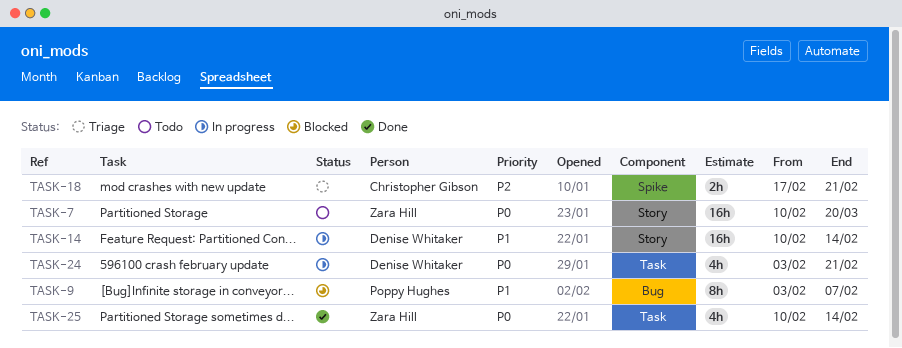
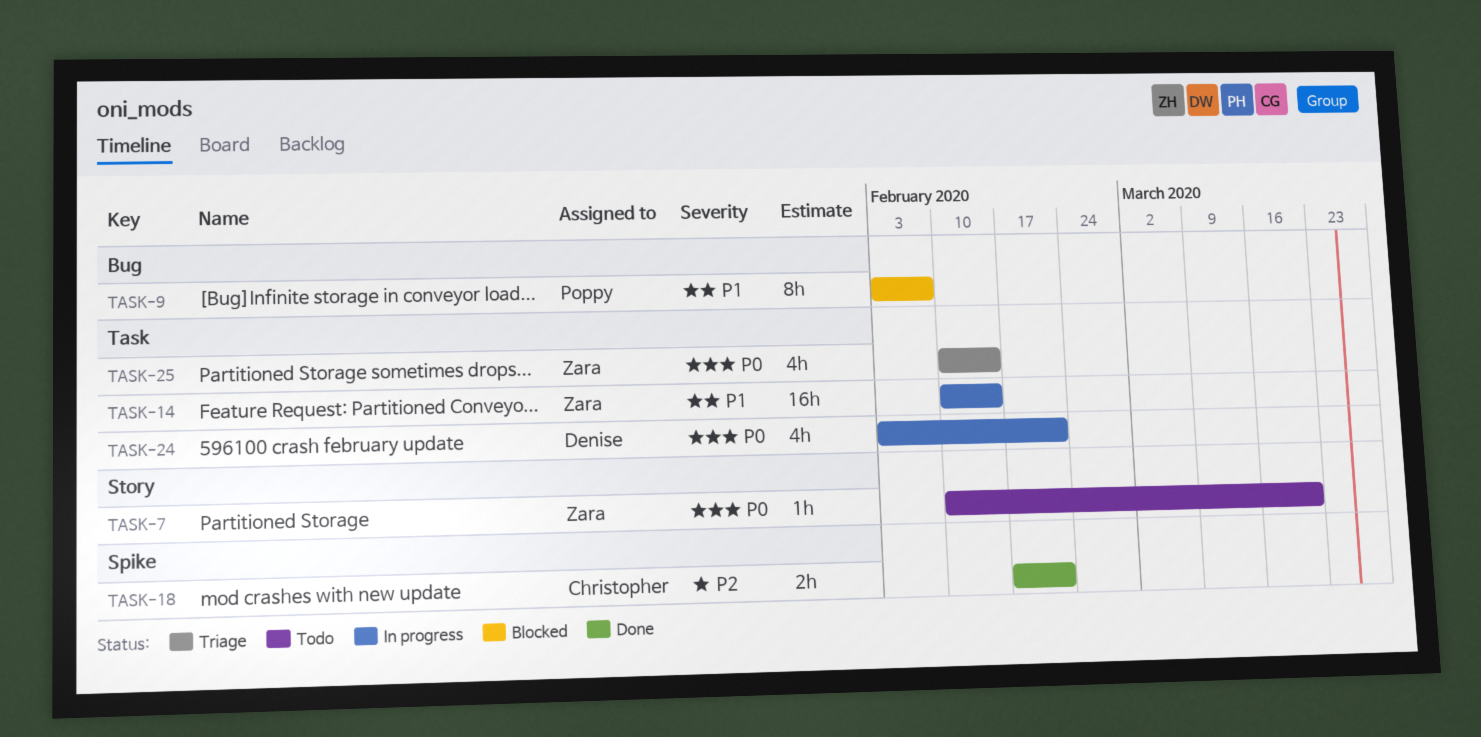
TASK-7, estimate: 16h -> 1h
TASK-14, owner: Denise Whitaker -> Zara Hill
TASK-14, label: Story -> Task
TASK-18, status: Triage -> Done
TASK-25, status: Done -> Triage

